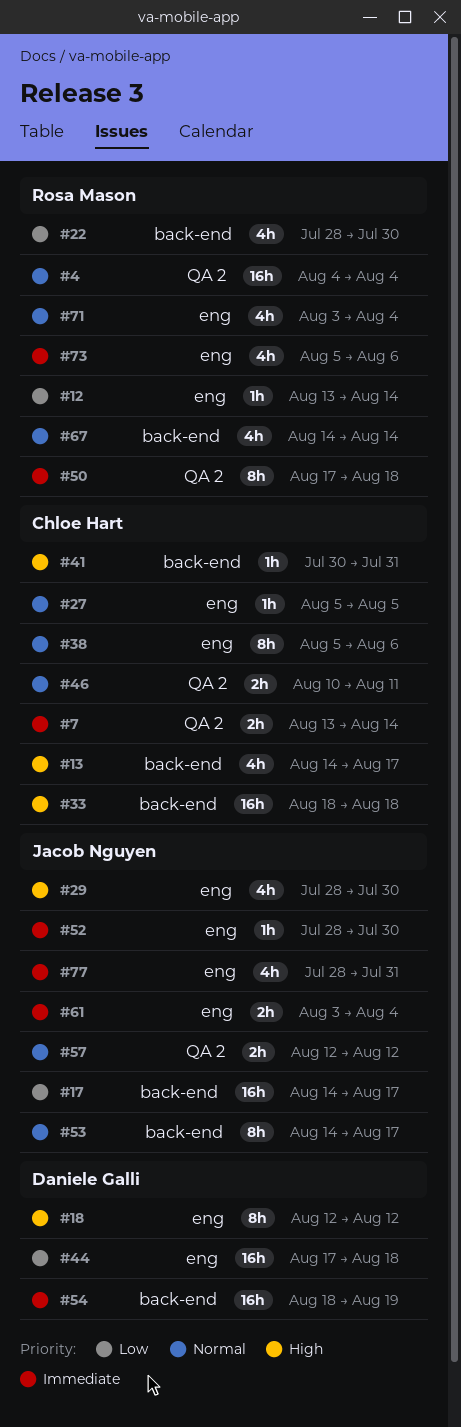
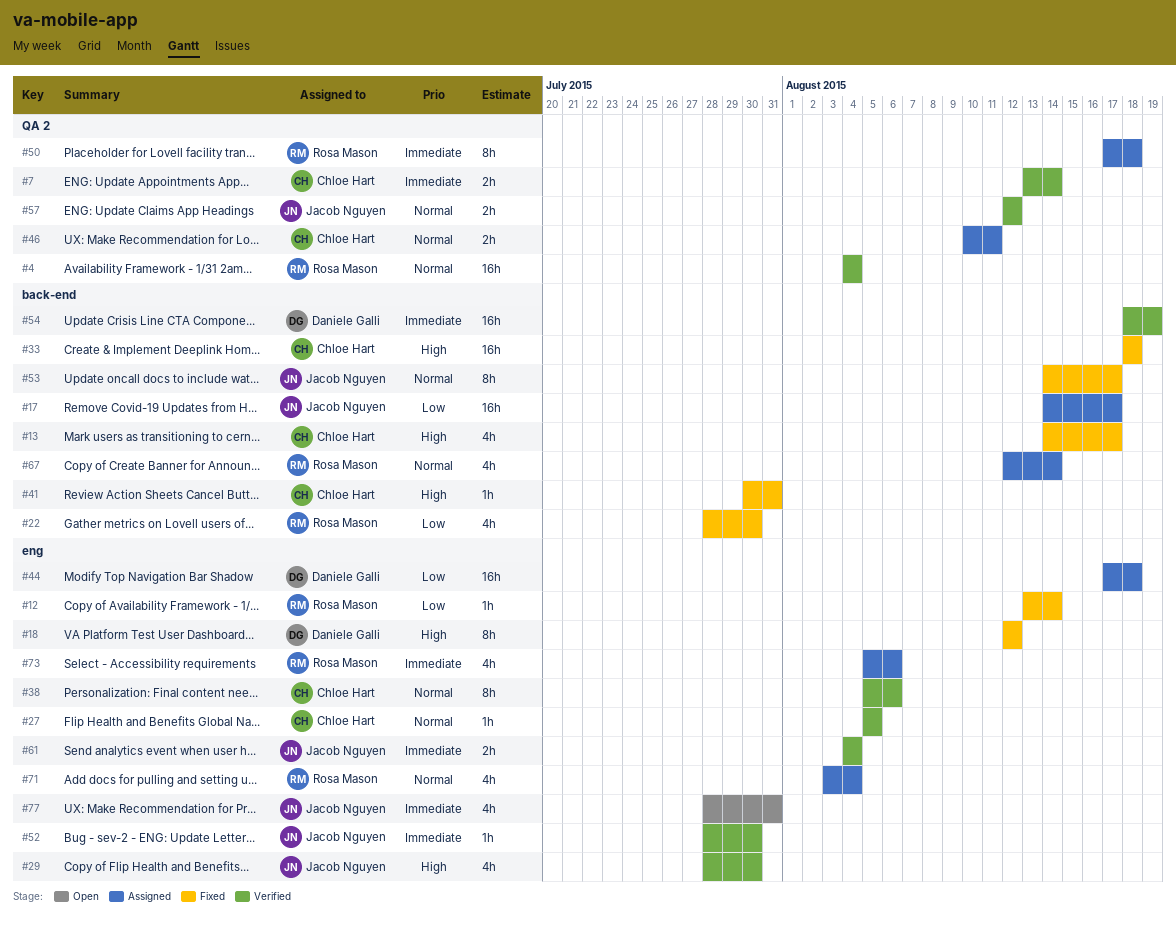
#61, start: Aug 3 -> Aug 4
#67, start: Aug 14 -> Aug 12

